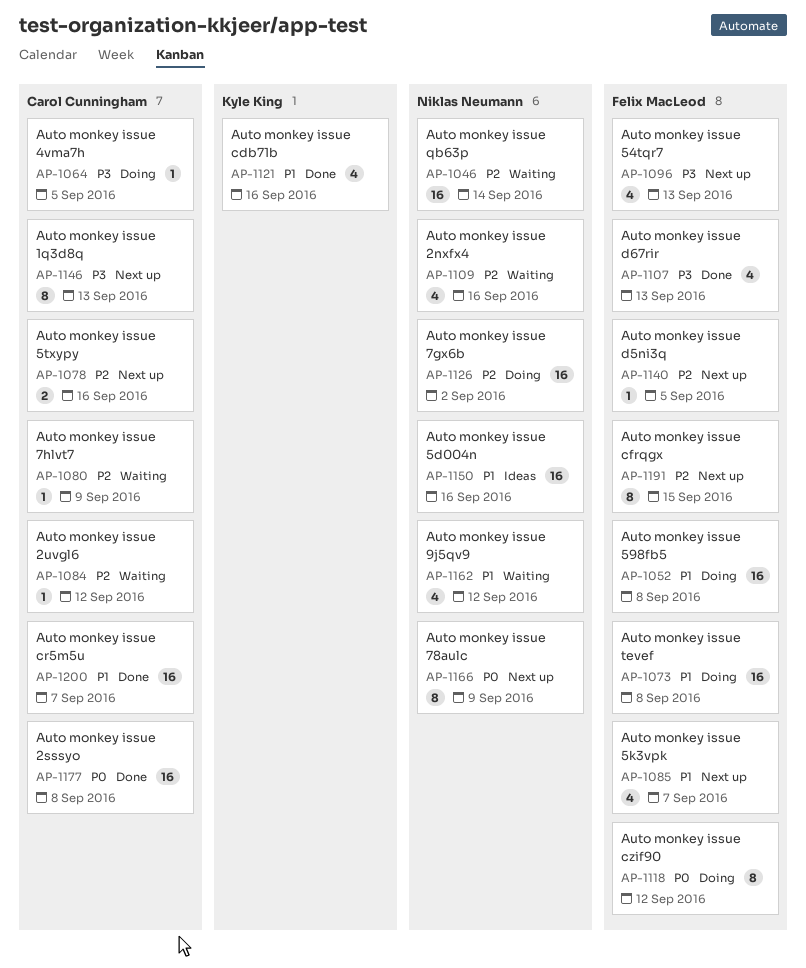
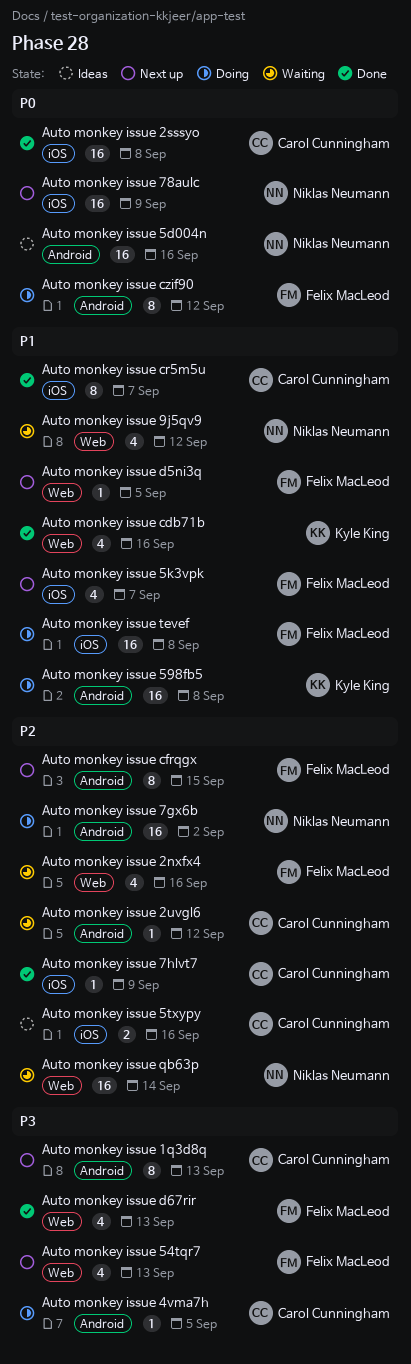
Auto monkey issue 2nxfx4, owner: Niklas Neumann -> Felix MacLeod
Auto monkey issue 598fb5, owner: Felix MacLeod -> Kyle King
Auto monkey issue 5d004n, priority: P1 -> P0
Auto monkey issue 5txypy, status: Next up -> Ideas
Auto monkey issue 78aulc, estimate: 8 -> 16
Auto monkey issue 7hlvt7, status: Waiting -> Done
Auto monkey issue cr5m5u, estimate: 16 -> 8
Auto monkey issue d5ni3q, priority: P2 -> P1

